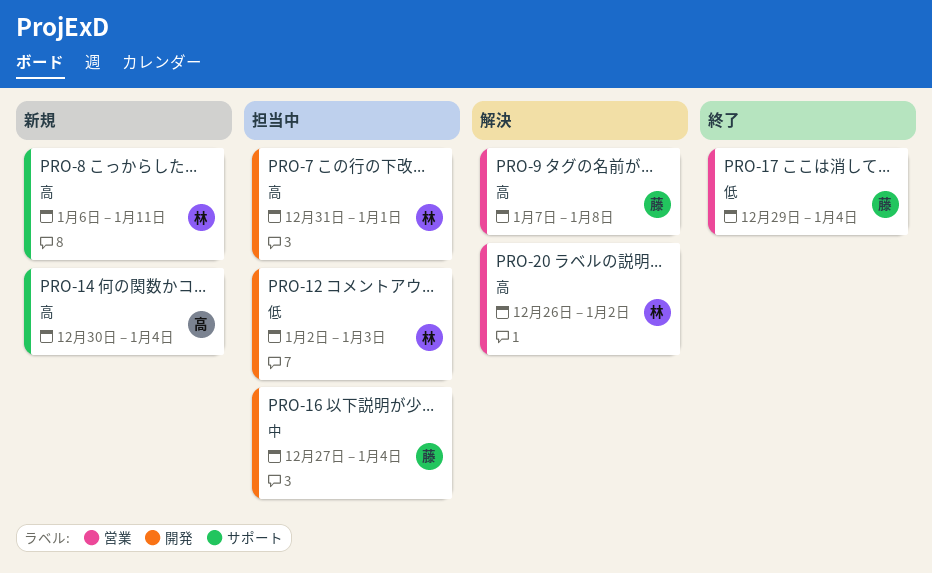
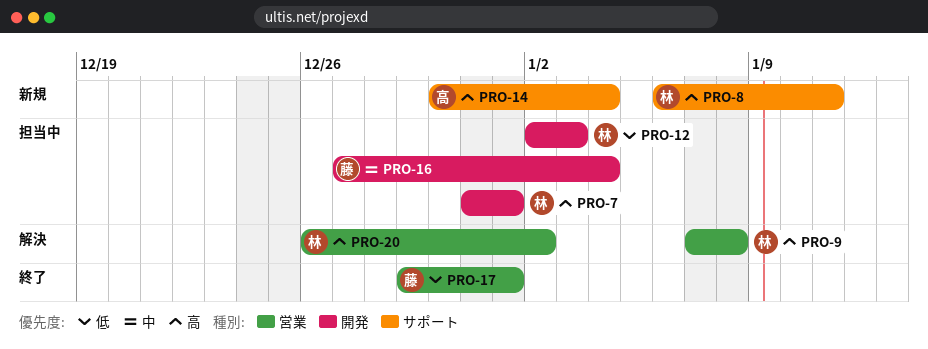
PRO-9, owner: 藤 -> 林
PRO-17, due: Jan 4 -> Jan 1

